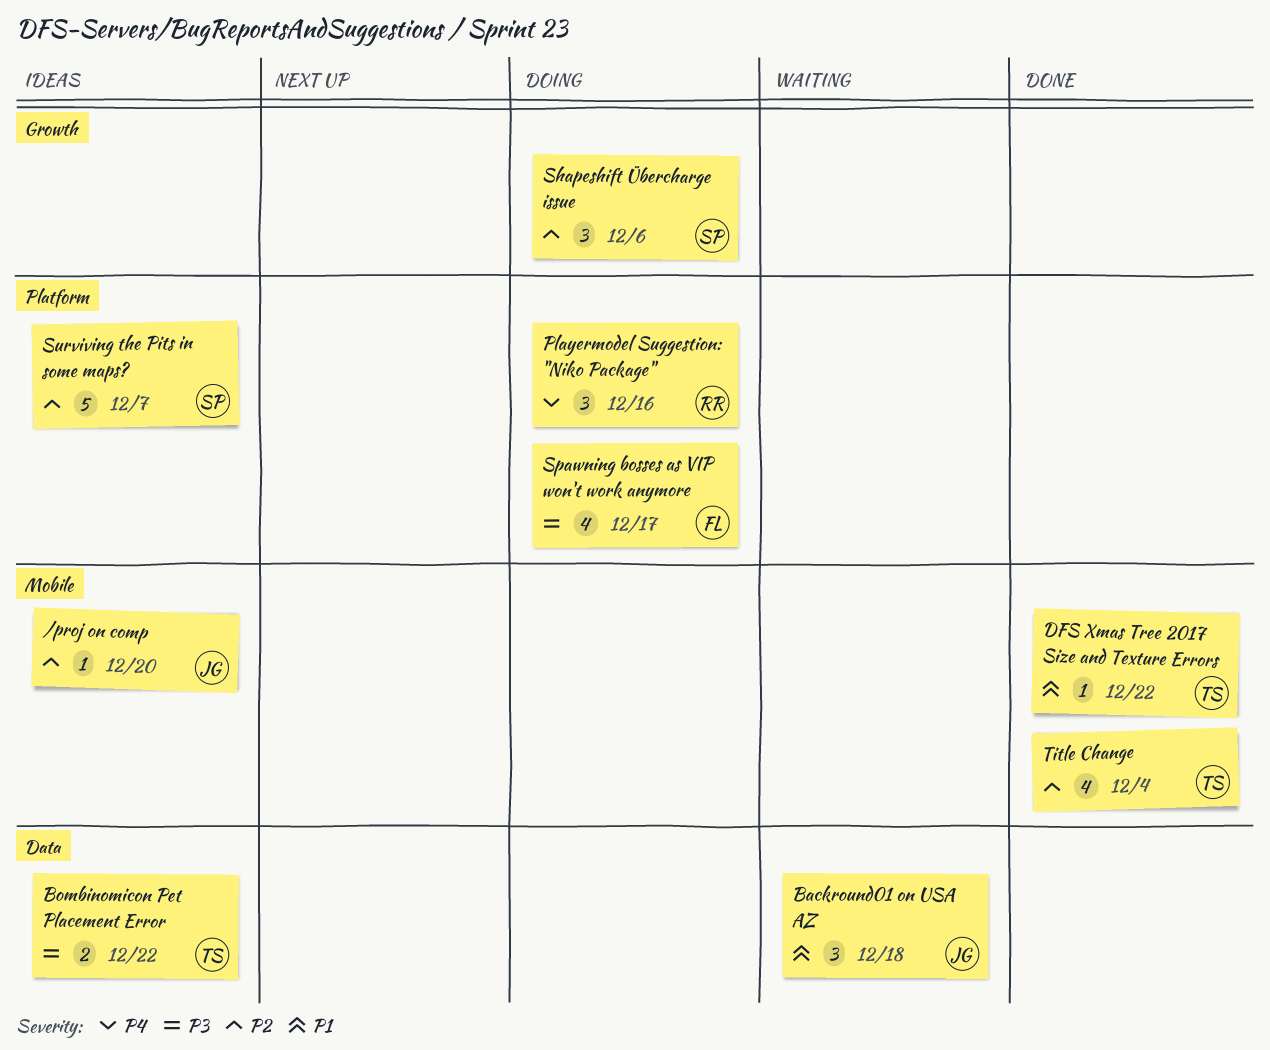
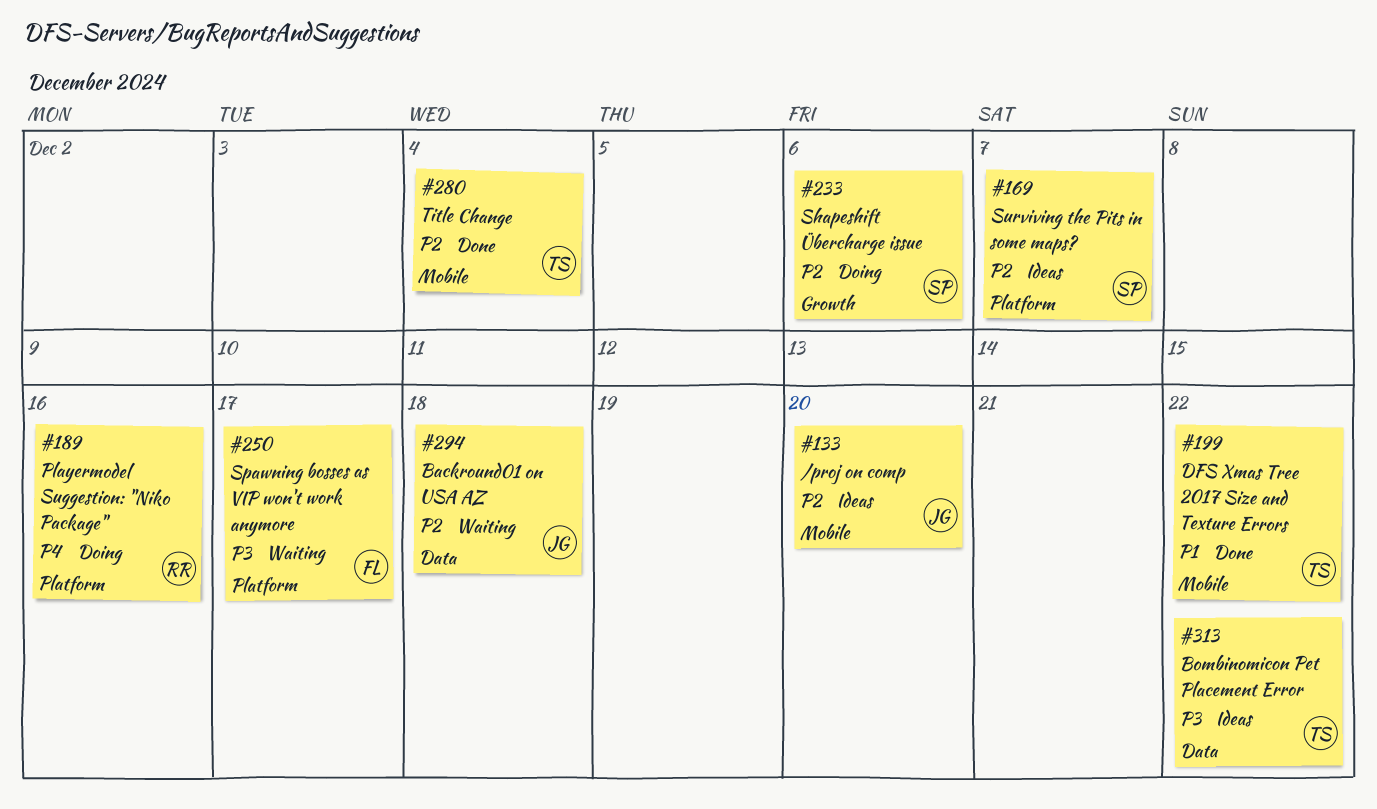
Backround01 on USA AZ, priority: P1 -> P2
Spawning bosses as VIP won't work anymore, status: Doing -> Waiting

